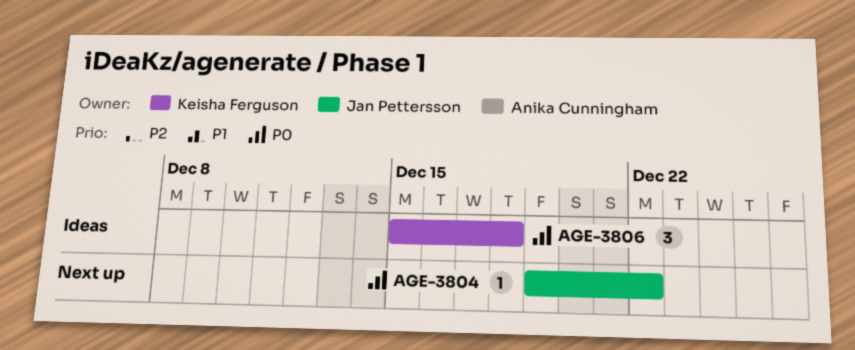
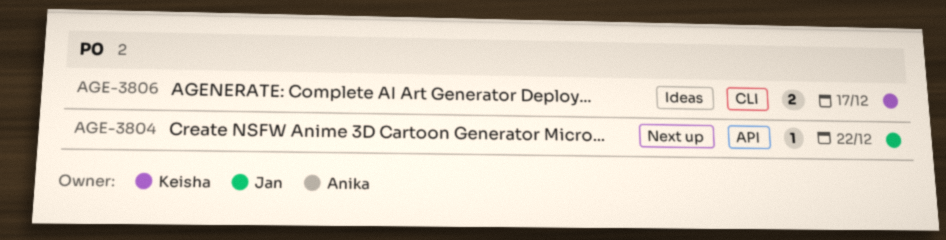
AGE-3806, estimate: 3 -> 2
AGE-3806, due: Dec 18 -> Dec 17

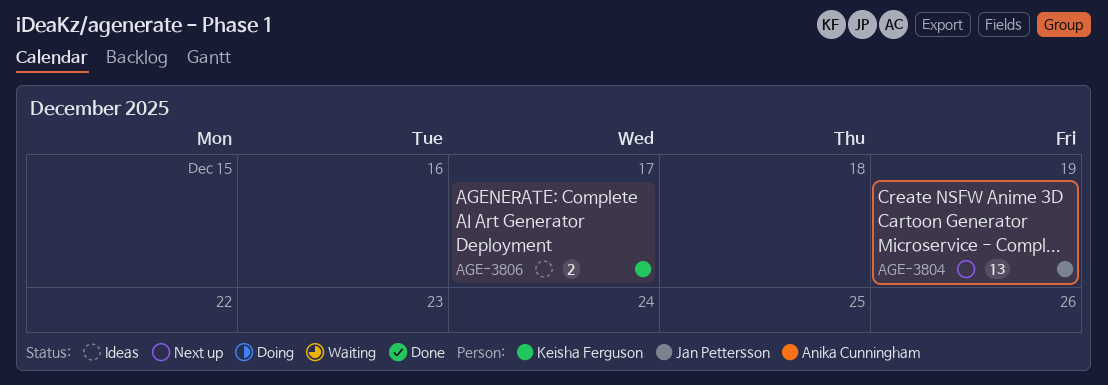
AGE-3804, estimate: 1 -> 13
AGE-3804, due: Dec 22 -> Dec 19

